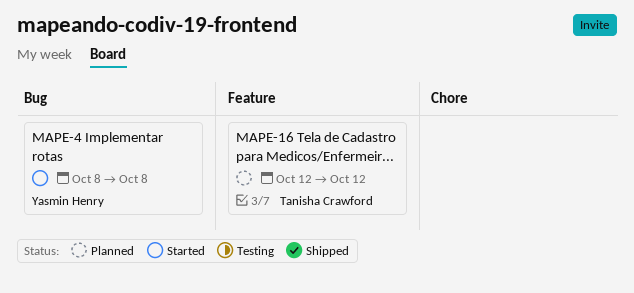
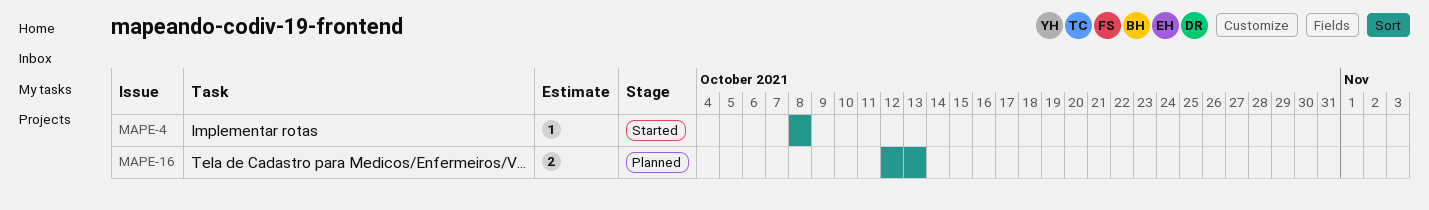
MAPE-16, due: Oct 12 -> Oct 13

